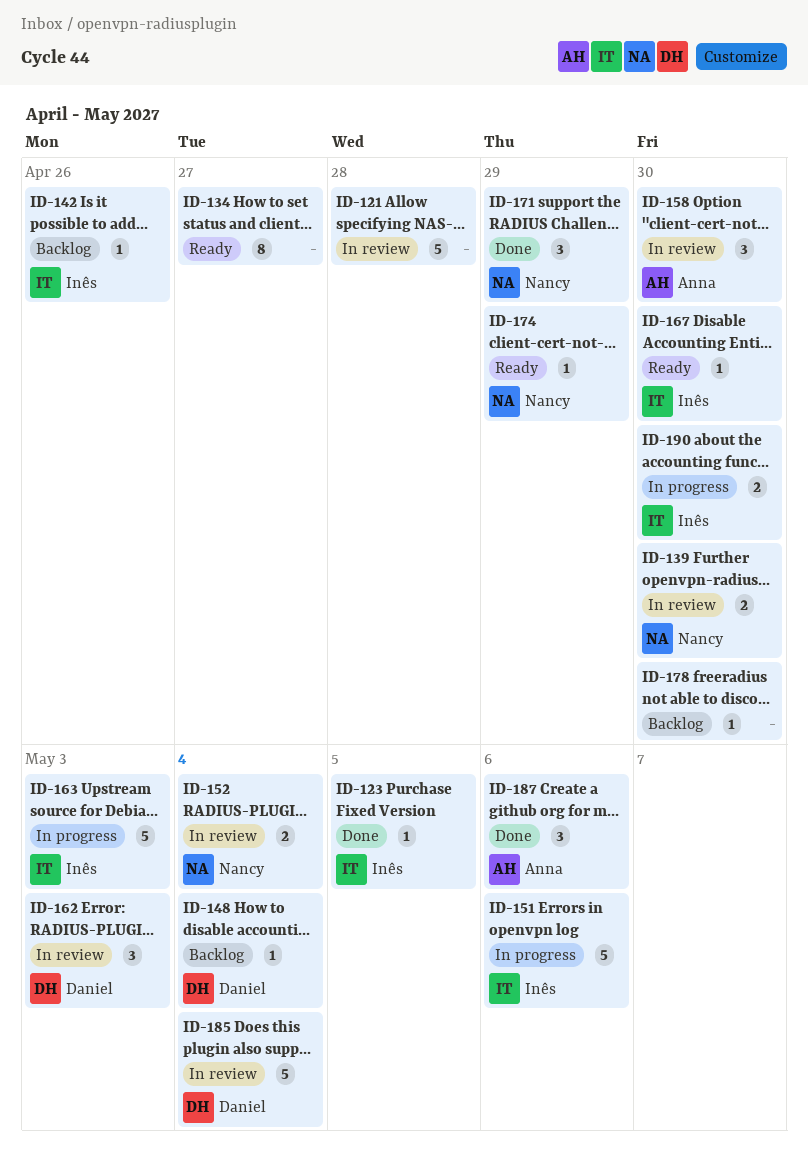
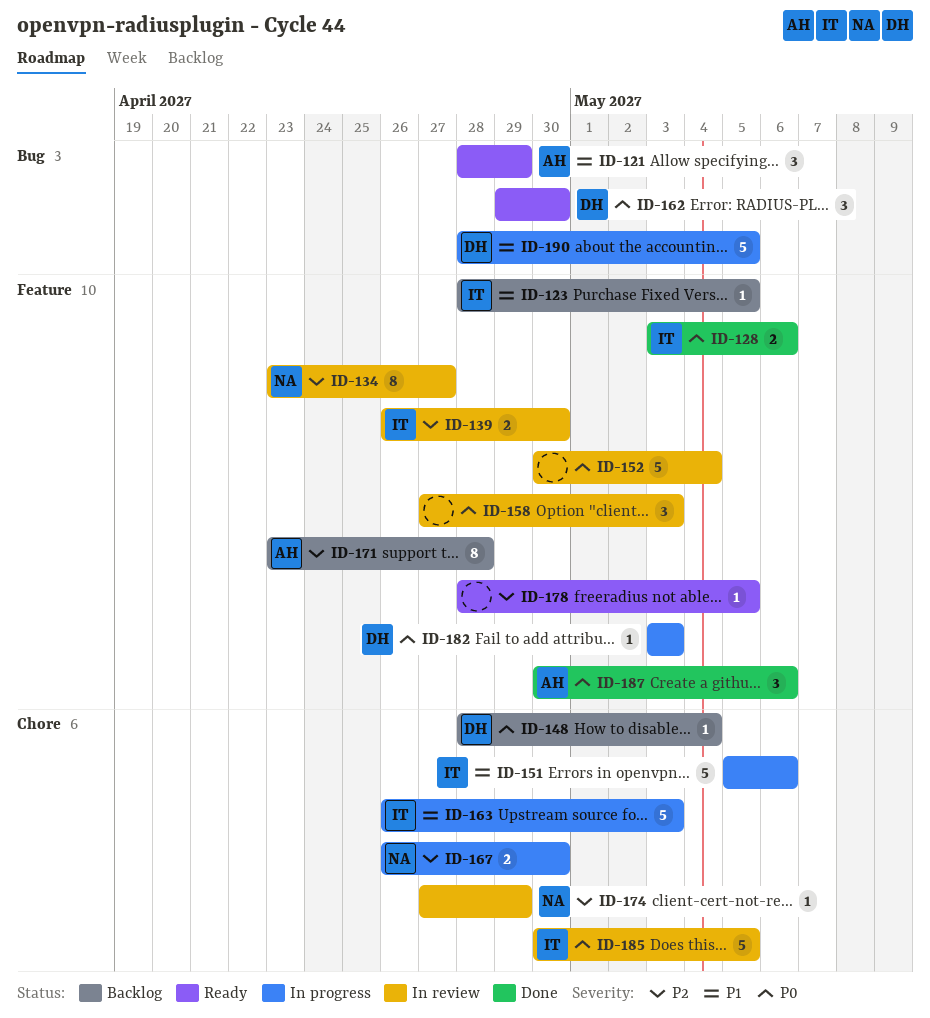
ID-121, status: In review -> Ready
ID-121, owner: none -> Anna
ID-121, estimate: 5 -> 3
ID-121, due: Apr 28 -> Apr 29
ID-123, status: Done -> Backlog
ID-128: none -> present
ID-134, status: Ready -> In review
ID-134, owner: none -> Nancy
ID-139, owner: Nancy -> Inês
ID-142: present -> none
ID-152, owner: Nancy -> none
ID-152, estimate: 2 -> 5
ID-158, owner: Anna -> none
ID-158, due: Apr 30 -> May 3
ID-162, status: In review -> Ready
ID-162, due: May 3 -> Apr 30
ID-167, status: Ready -> In progress
ID-167, owner: Inês -> Nancy
ID-167, estimate: 1 -> 2
ID-171, status: Done -> Backlog
ID-171, owner: Nancy -> Anna
ID-171, estimate: 3 -> 8
ID-171, due: Apr 29 -> Apr 28
ID-174, status: Ready -> In review
ID-178, status: Backlog -> Ready
ID-178, due: Apr 30 -> May 5
ID-182: none -> present
ID-185, owner: Daniel -> Inês
ID-185, due: May 4 -> May 5
ID-190, owner: Inês -> Daniel
ID-190, estimate: 2 -> 5
ID-190, due: Apr 30 -> May 5

